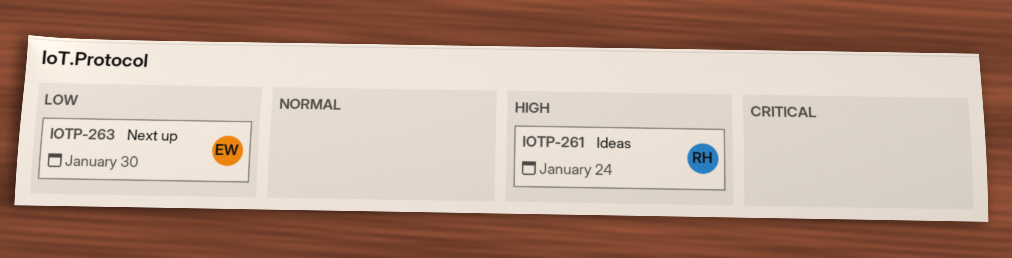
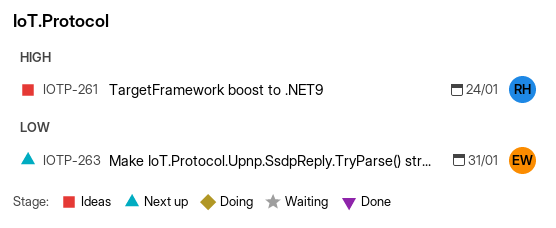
IOTP-263, due: Jan 30 -> Jan 31

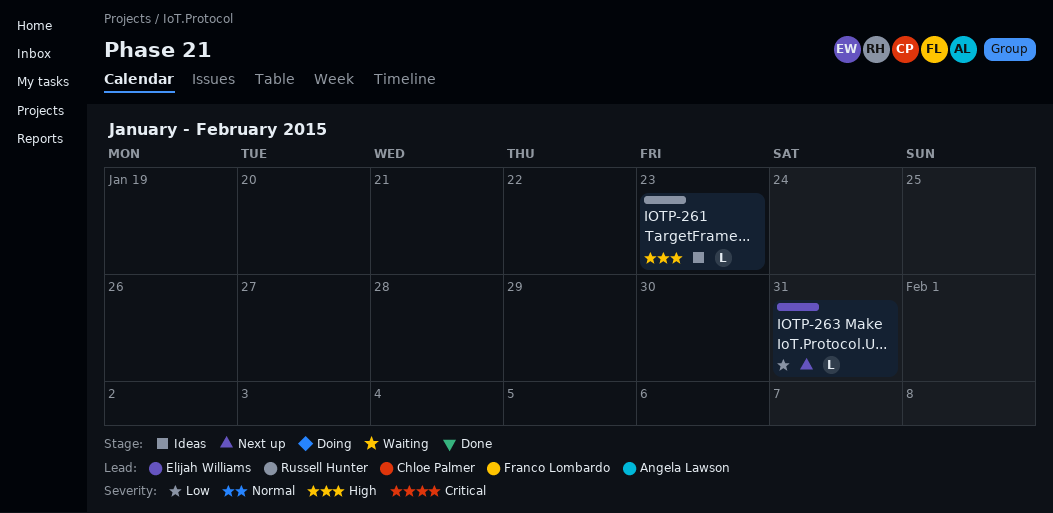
IOTP-261, due: Jan 24 -> Jan 23

